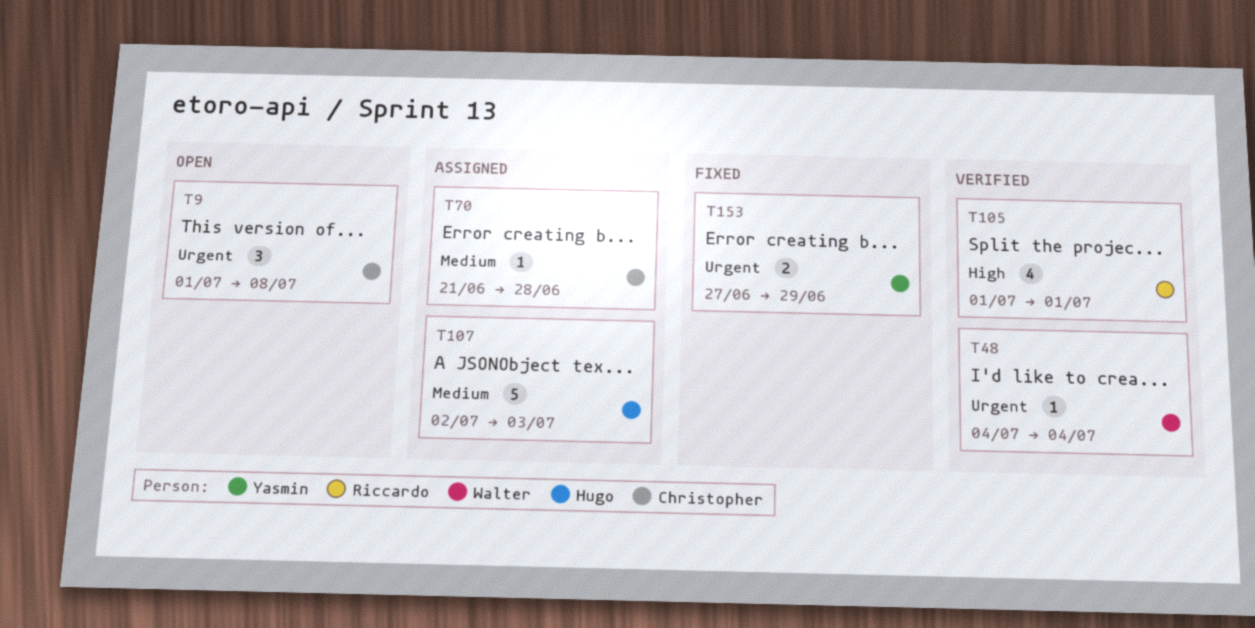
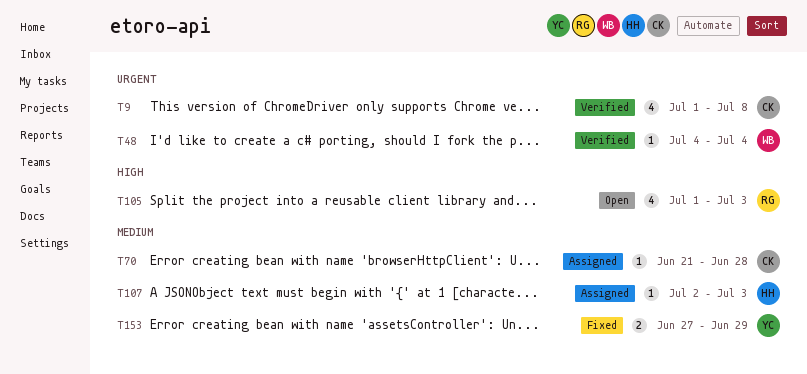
T9, status: Open -> Verified
T9, estimate: 3 -> 4
T105, status: Verified -> Open
T105, due: Jul 1 -> Jul 3
T107, estimate: 5 -> 1
T153, priority: Urgent -> Medium

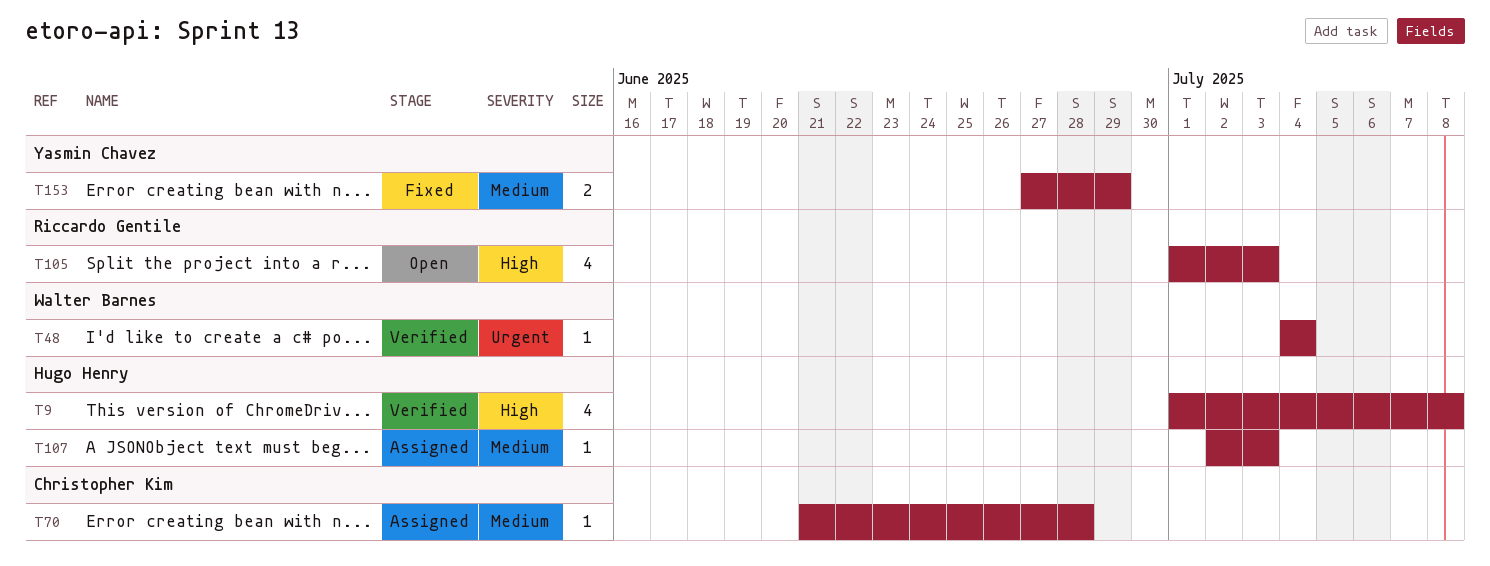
T9, owner: Christopher Kim -> Hugo Henry
T9, priority: Urgent -> High

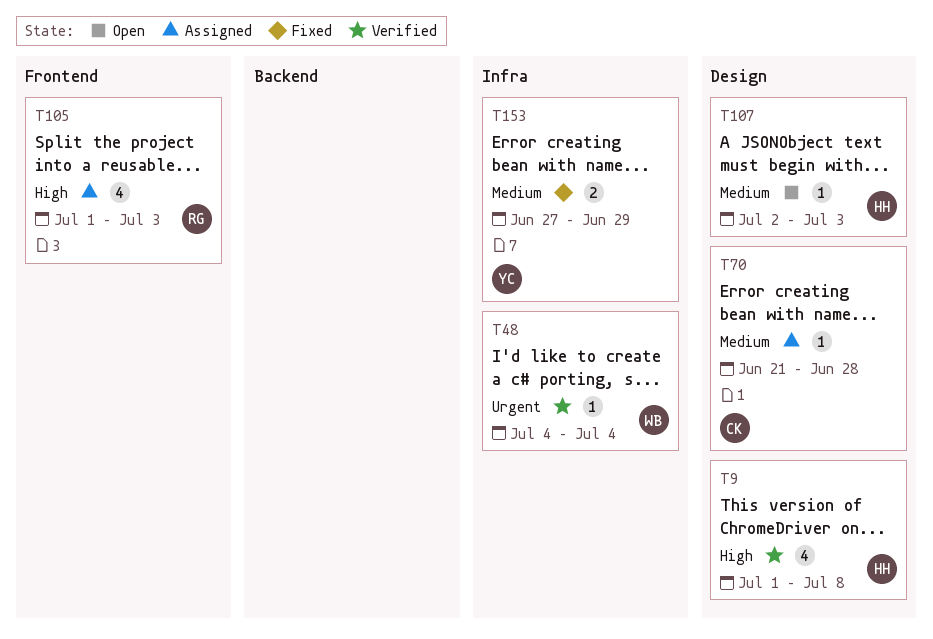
T105, status: Open -> Assigned
T107, status: Assigned -> Open

